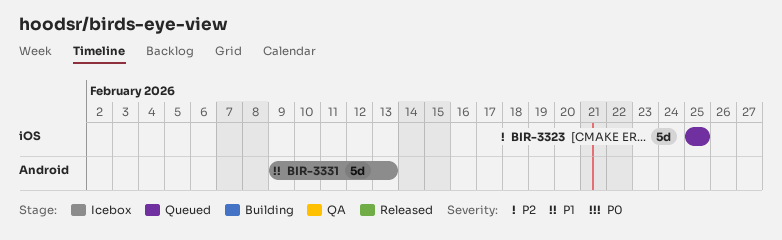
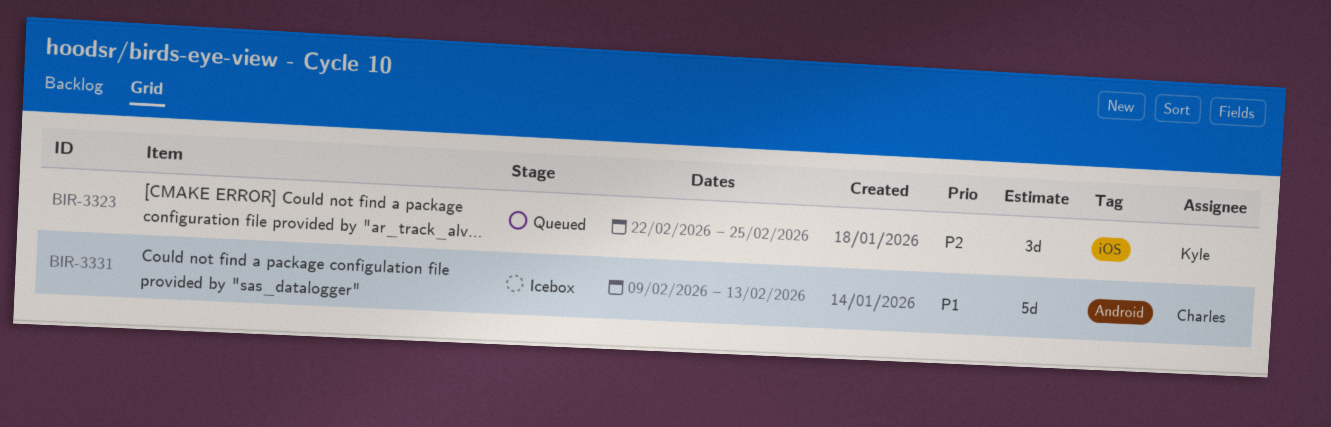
BIR-3323, estimate: 5d -> 3d
BIR-3323, start: Feb 25 -> Feb 22

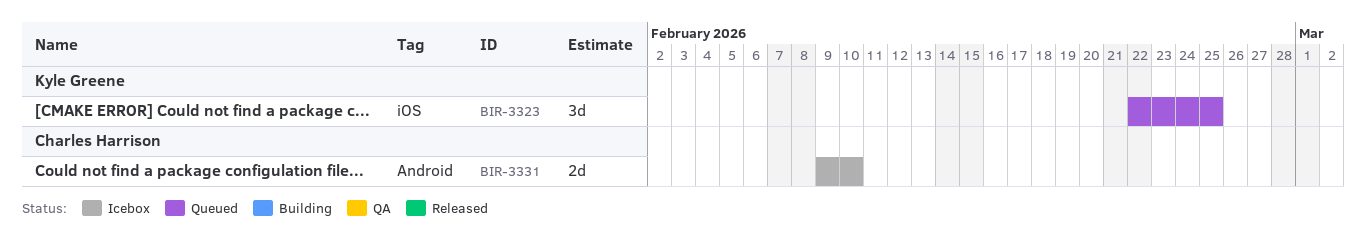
BIR-3331, estimate: 5d -> 2d
BIR-3331, due: Feb 13 -> Feb 10

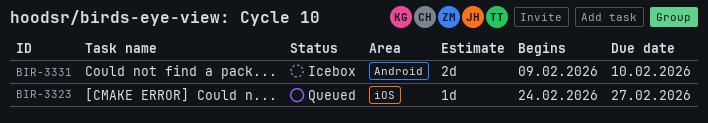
BIR-3323, estimate: 3d -> 1d
BIR-3323, start: Feb 22 -> Feb 24
BIR-3323, due: Feb 25 -> Feb 27

